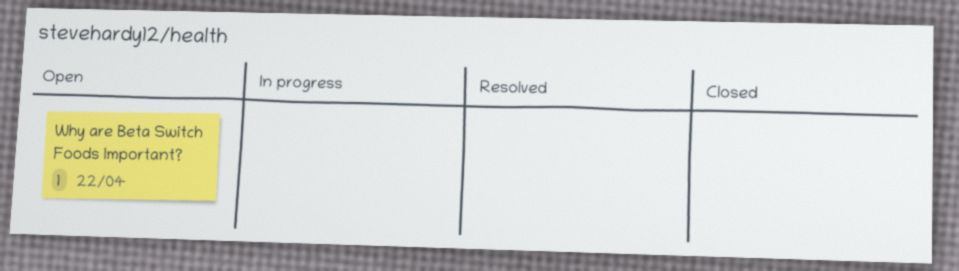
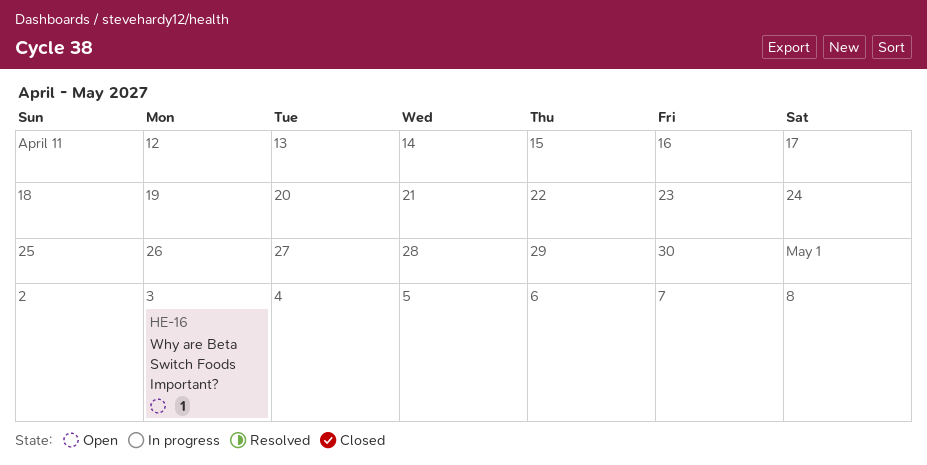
Why are Beta Switch Foods Important?, due: Apr 22 -> May 3

